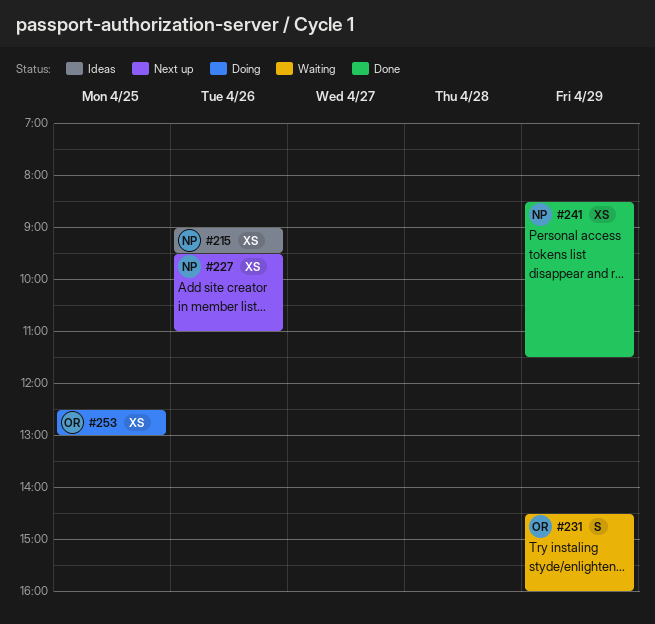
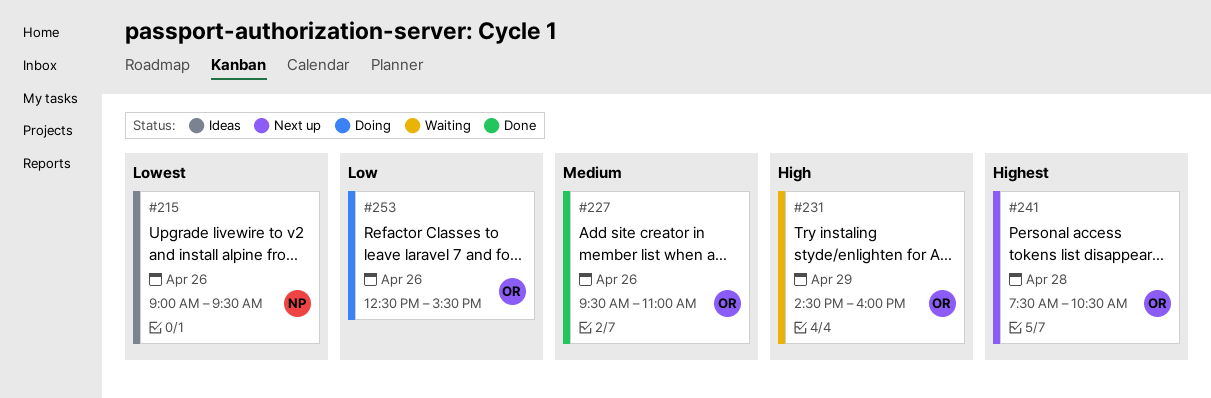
#227, status: Next up -> Done
#227, owner: NP -> OR
#241, status: Done -> Next up
#241, owner: NP -> OR
#241, day: Apr 29 -> Apr 28
#241, begins: 08:30 -> 07:30
#241, ends: 11:30 -> 10:30
#253, day: Apr 25 -> Apr 26
#253, ends: 13:00 -> 15:30

